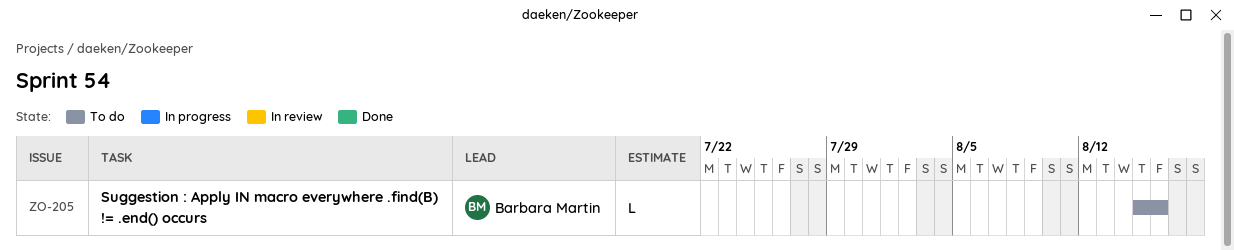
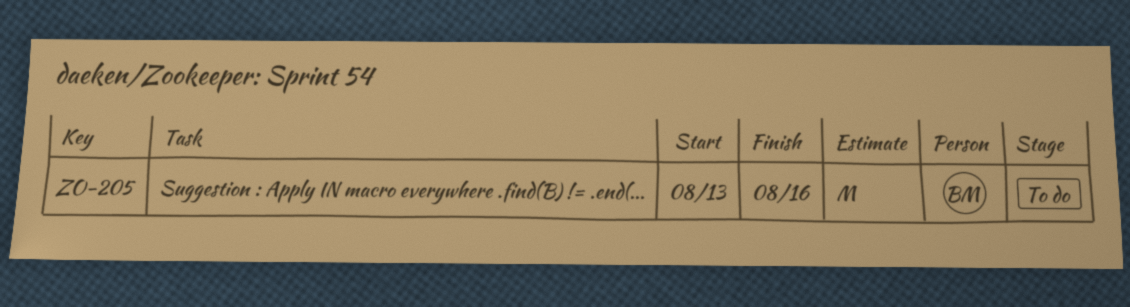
ZO-205, estimate: L -> M
ZO-205, start: Aug 15 -> Aug 13

